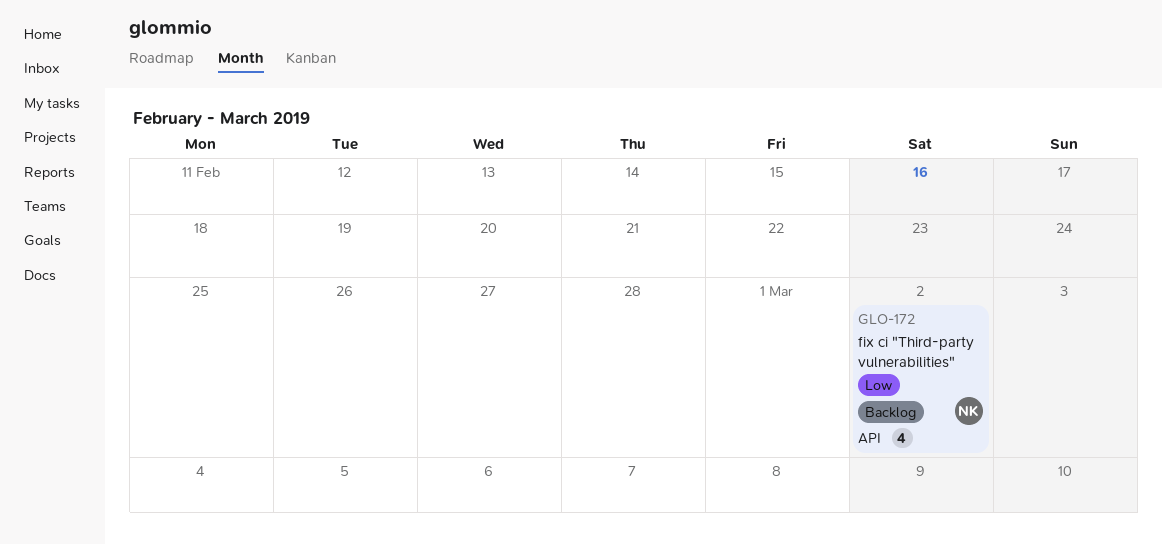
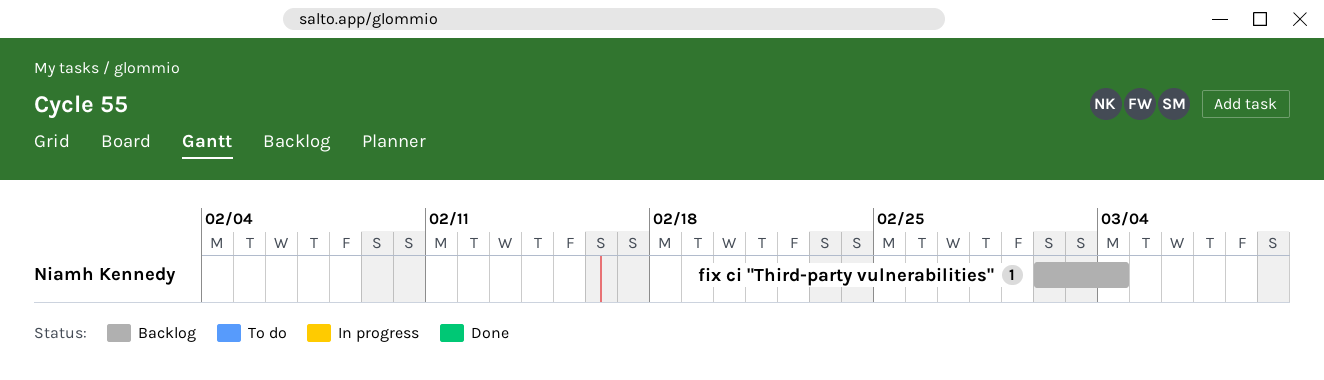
fix ci "Third-party vulnerabilities", estimate: 4 -> 1
fix ci "Third-party vulnerabilities", due: Mar 2 -> Mar 4

